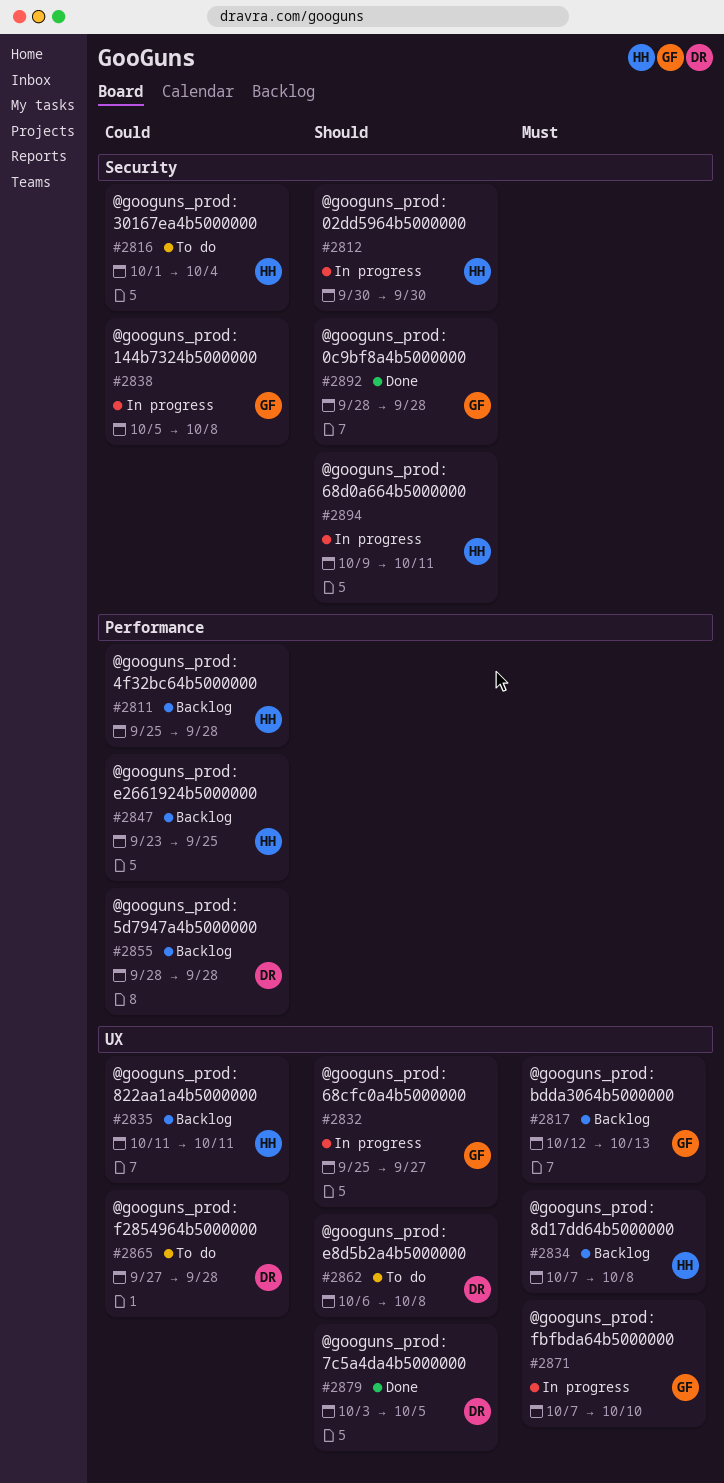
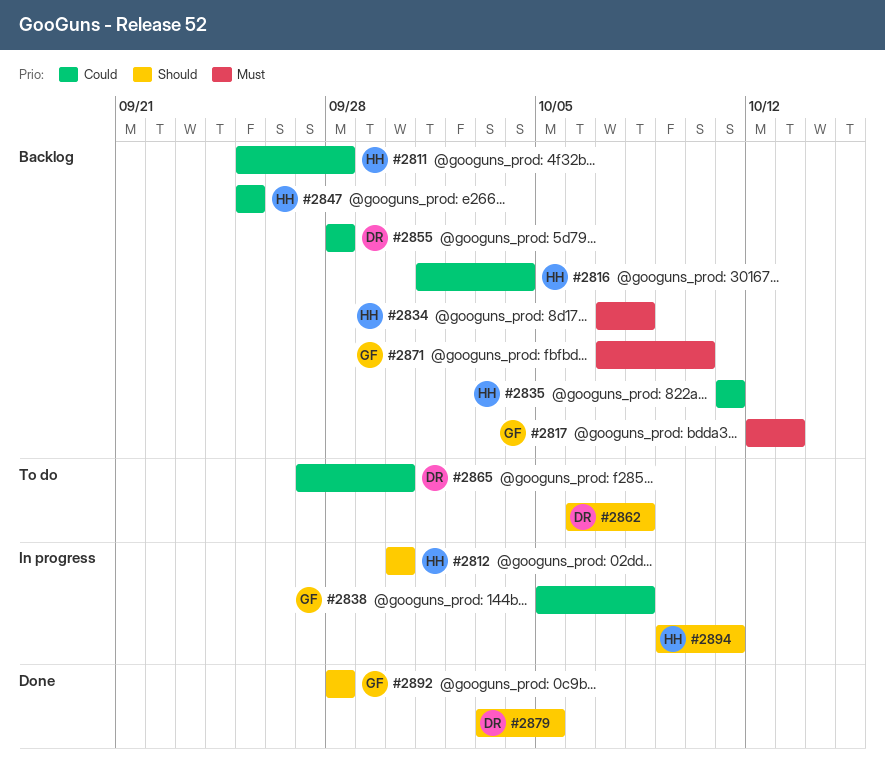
#2816, status: To do -> Backlog
#2832: present -> none
#2847, start: Sep 23 -> Sep 25
#2865, due: Sep 28 -> Sep 30
#2871, status: In progress -> Backlog

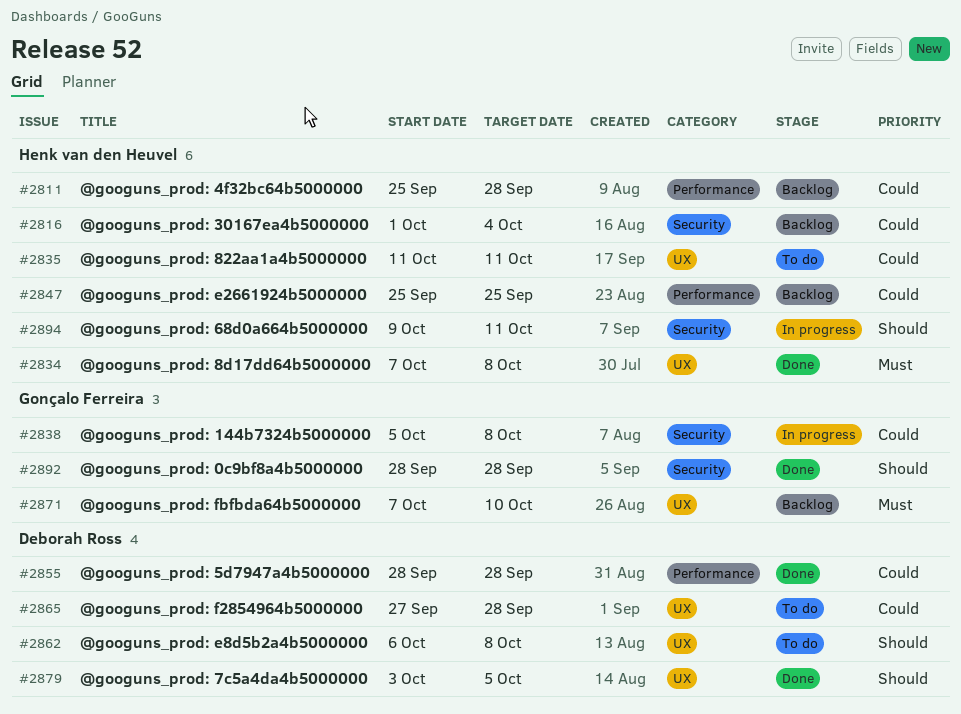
#2812: present -> none
#2817: present -> none
#2834, status: Backlog -> Done
#2835, status: Backlog -> To do
#2855, status: Backlog -> Done
#2865, due: Sep 30 -> Sep 28

